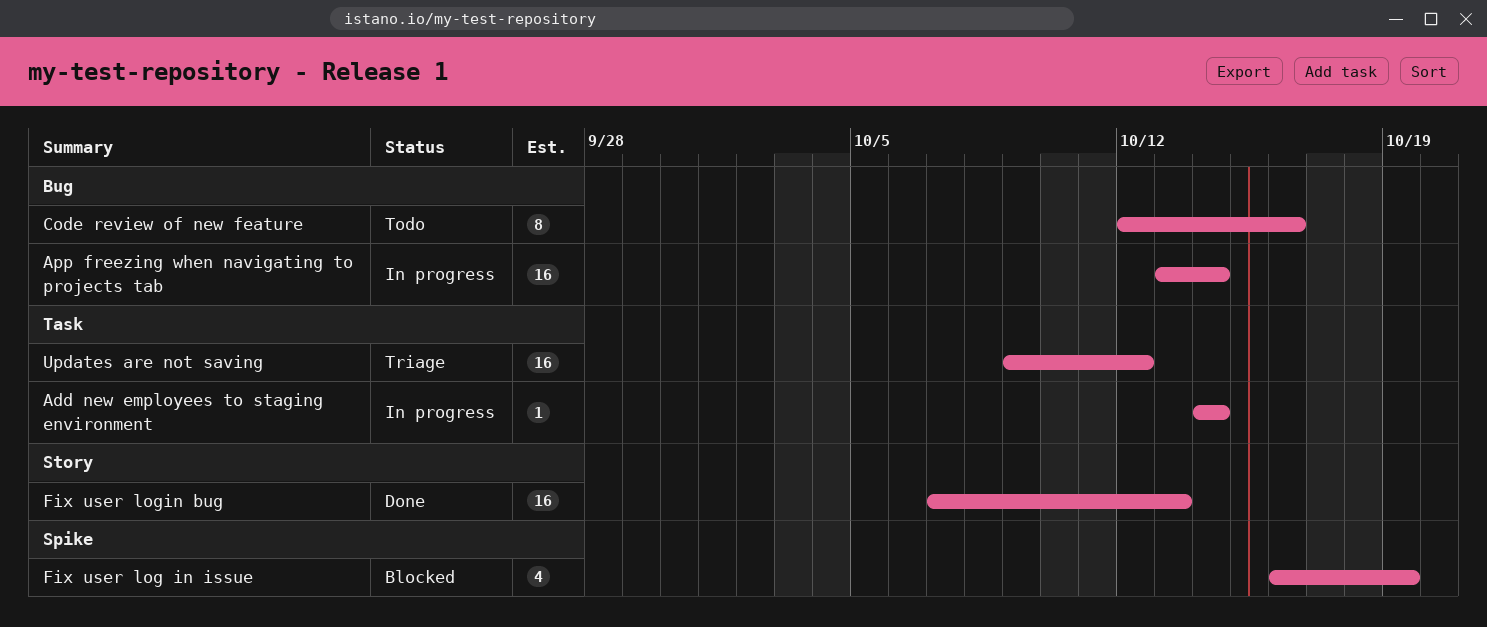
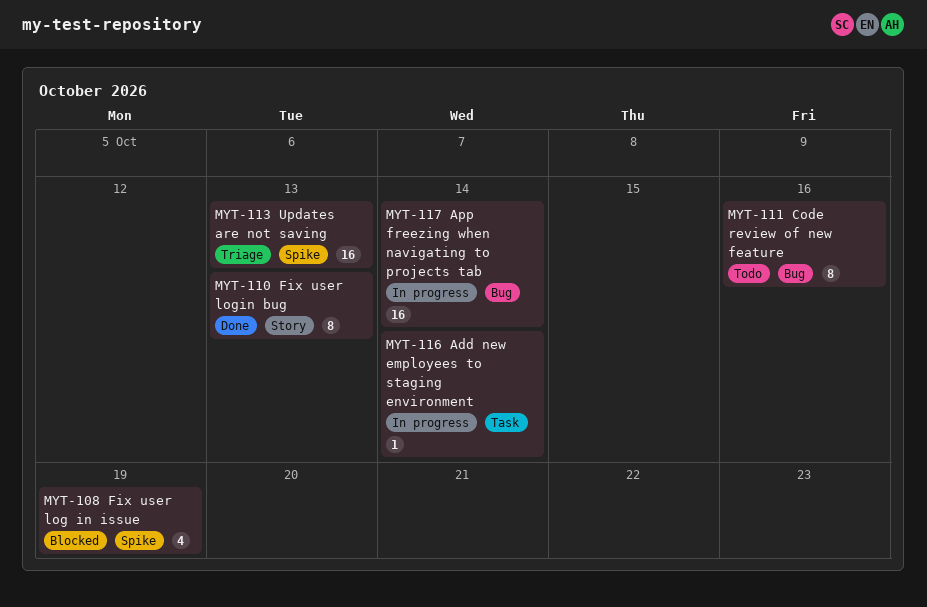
Fix user login bug, estimate: 16 -> 8
Updates are not saving, label: Task -> Spike
Updates are not saving, due: Oct 12 -> Oct 13

